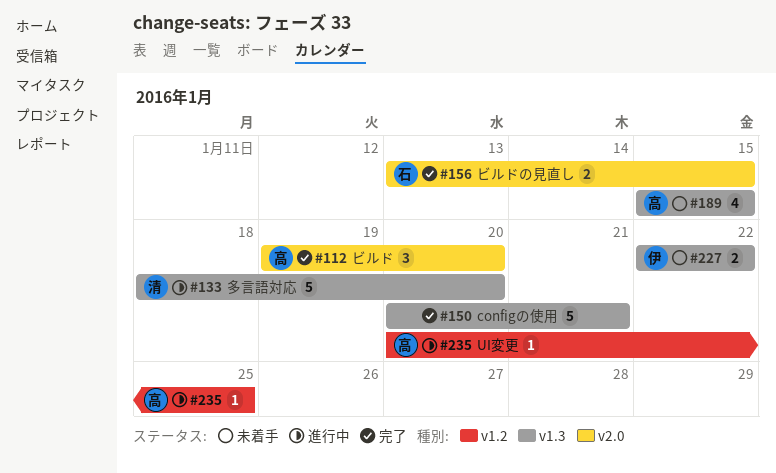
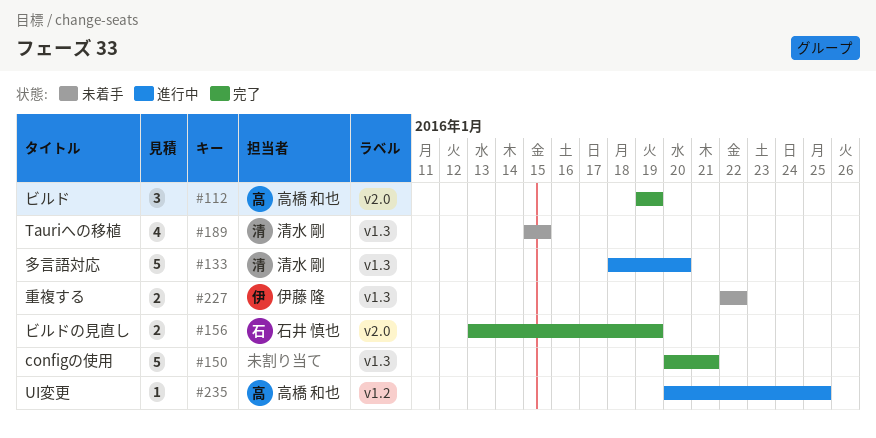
#112, due: Jan 20 -> Jan 19
#156, due: Jan 15 -> Jan 19
#189, owner: 高橋 和也 -> 清水 剛

